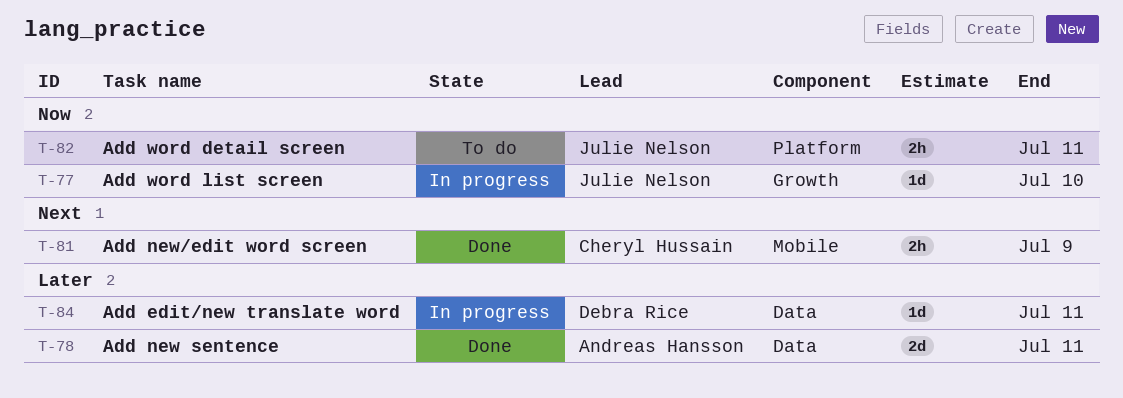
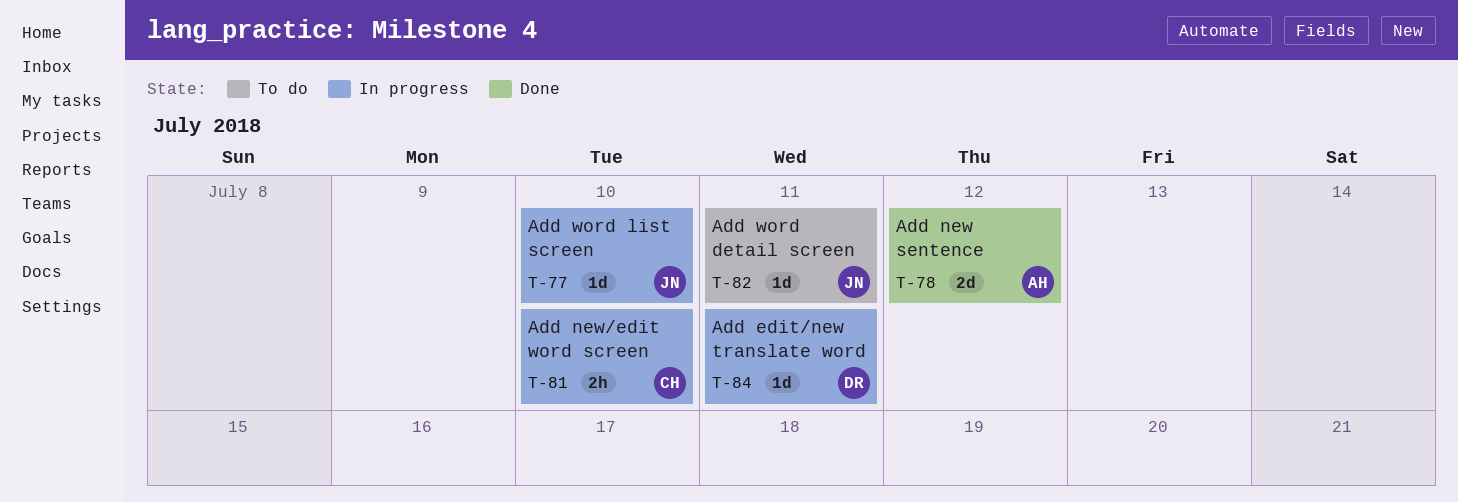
T-78, due: Jul 11 -> Jul 12
T-81, status: Done -> In progress
T-81, due: Jul 9 -> Jul 10
T-82, estimate: 2h -> 1d

